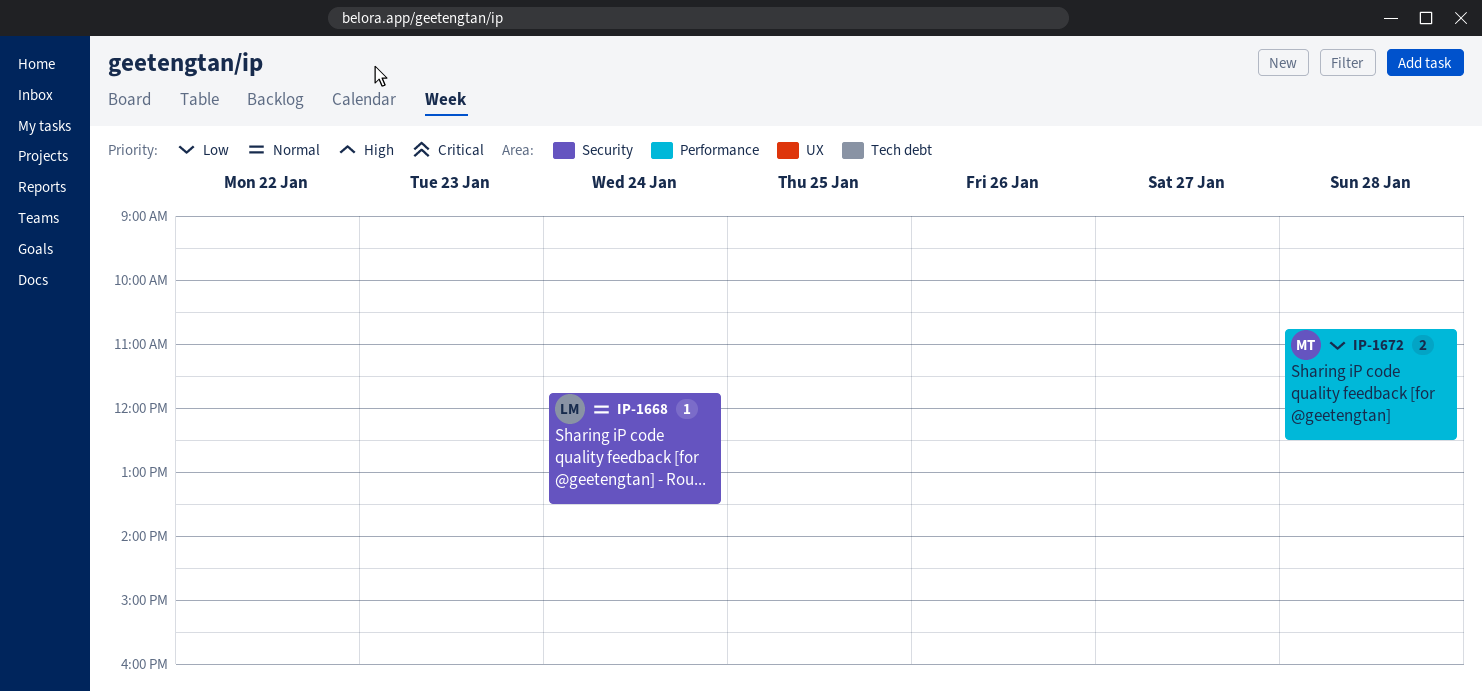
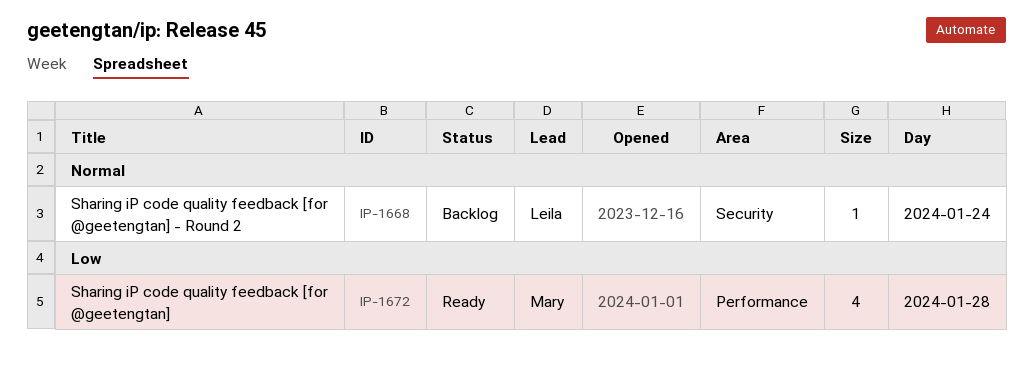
IP-1672, estimate: 2 -> 4

